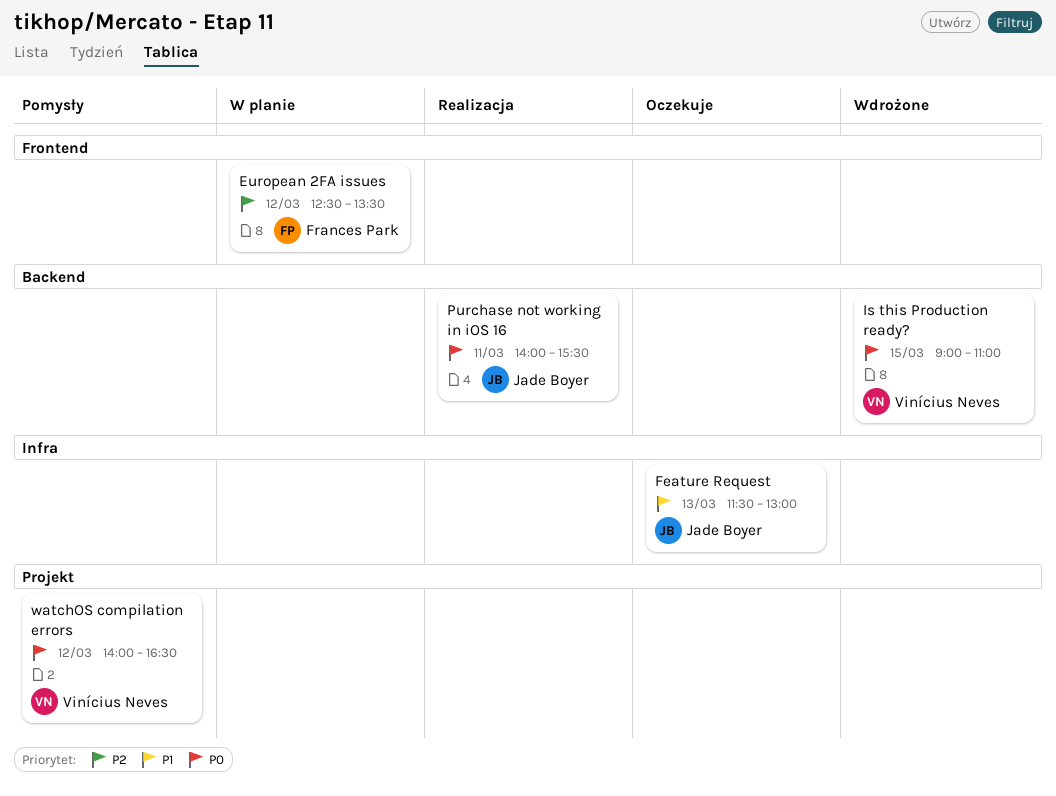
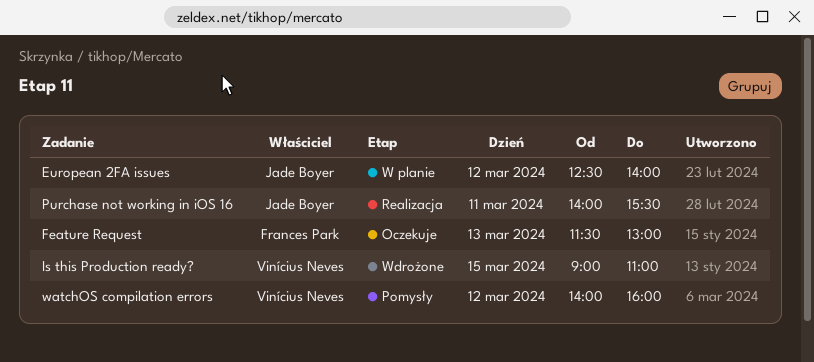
European 2FA issues, owner: Frances Park -> Jade Boyer
European 2FA issues, ends: 13:30 -> 14:00
Feature Request, owner: Jade Boyer -> Frances Park
watchOS compilation errors, ends: 16:30 -> 16:00

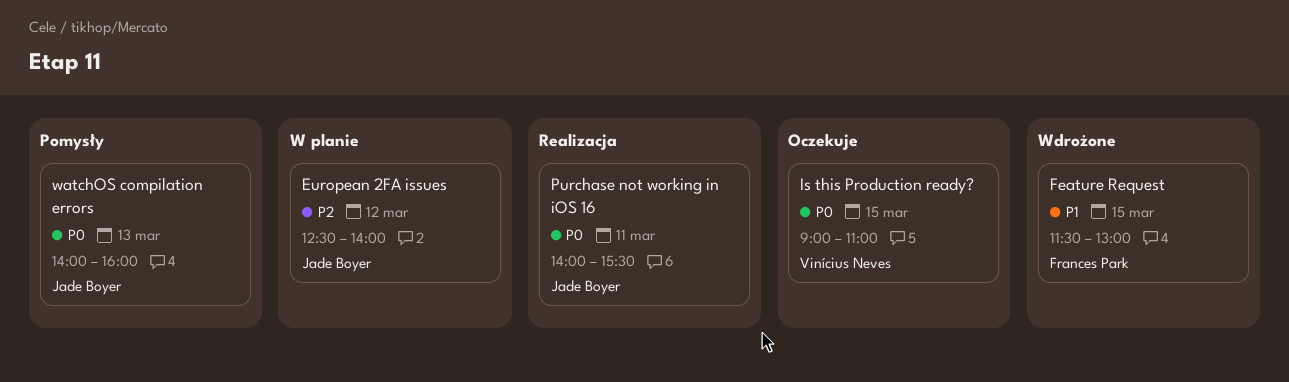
Feature Request, status: Oczekuje -> Wdrożone
Feature Request, day: Mar 13 -> Mar 15
Is this Production ready?, status: Wdrożone -> Oczekuje
watchOS compilation errors, owner: Vinícius Neves -> Jade Boyer
watchOS compilation errors, day: Mar 12 -> Mar 13

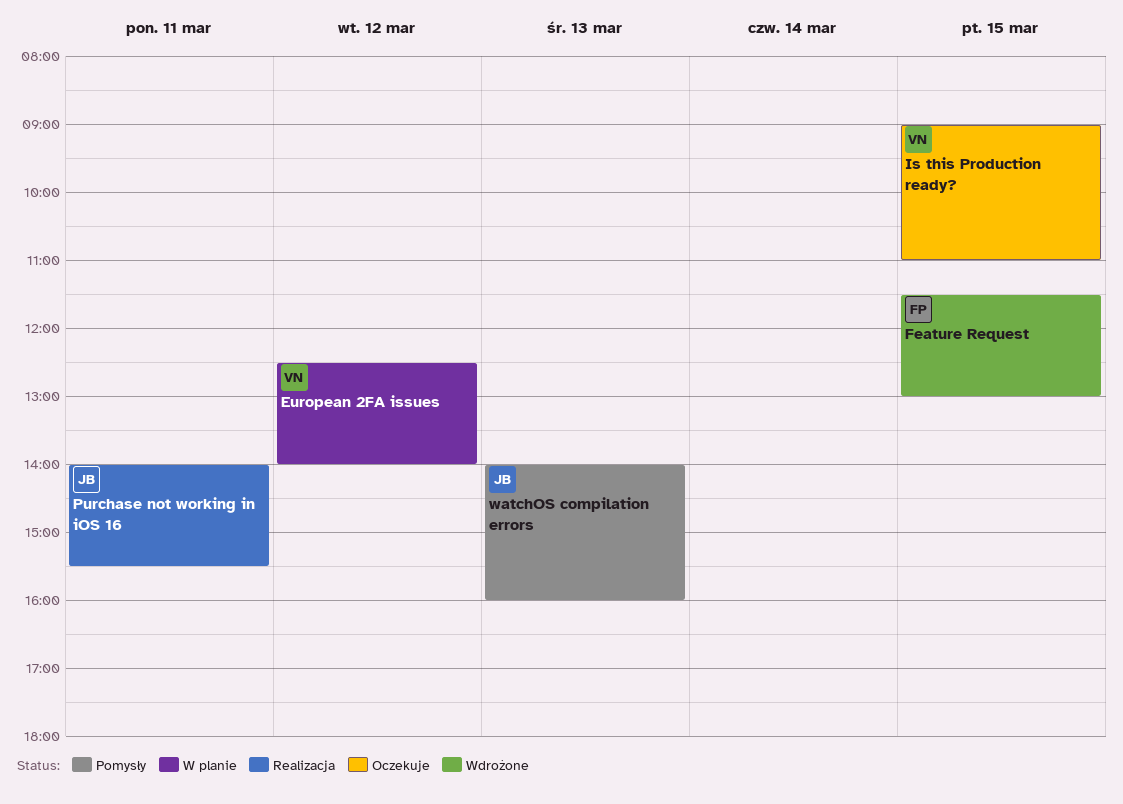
European 2FA issues, owner: Jade Boyer -> Vinícius Neves

